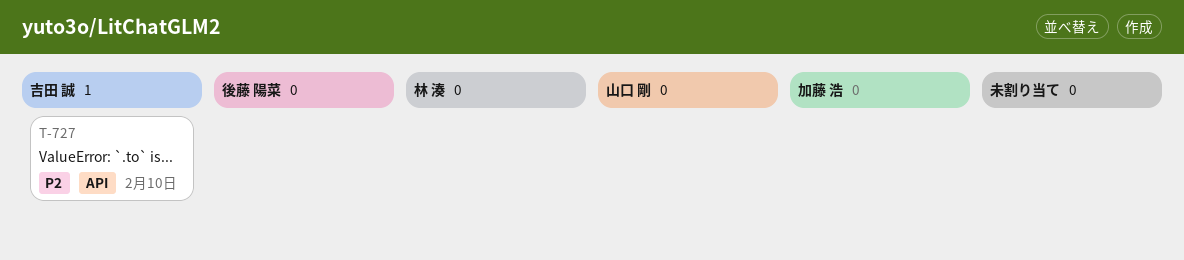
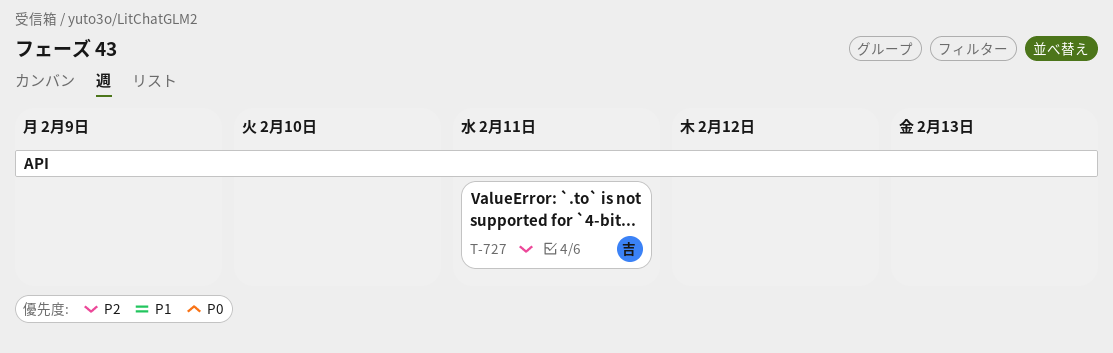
T-727, due: Feb 10 -> Feb 11

